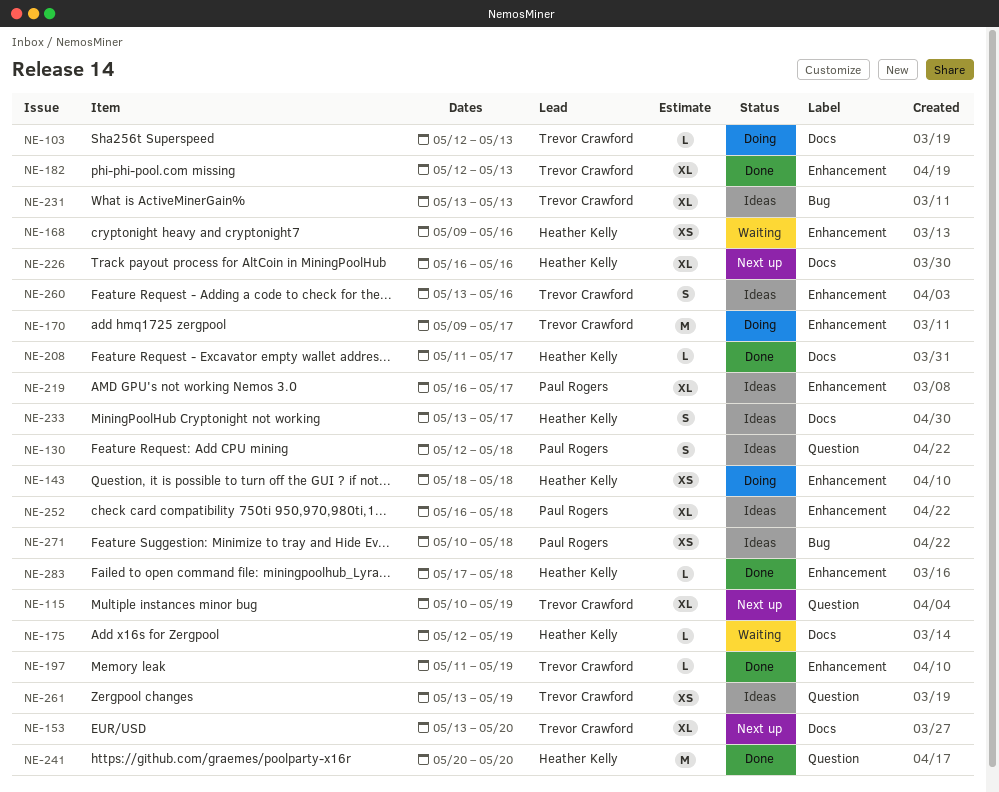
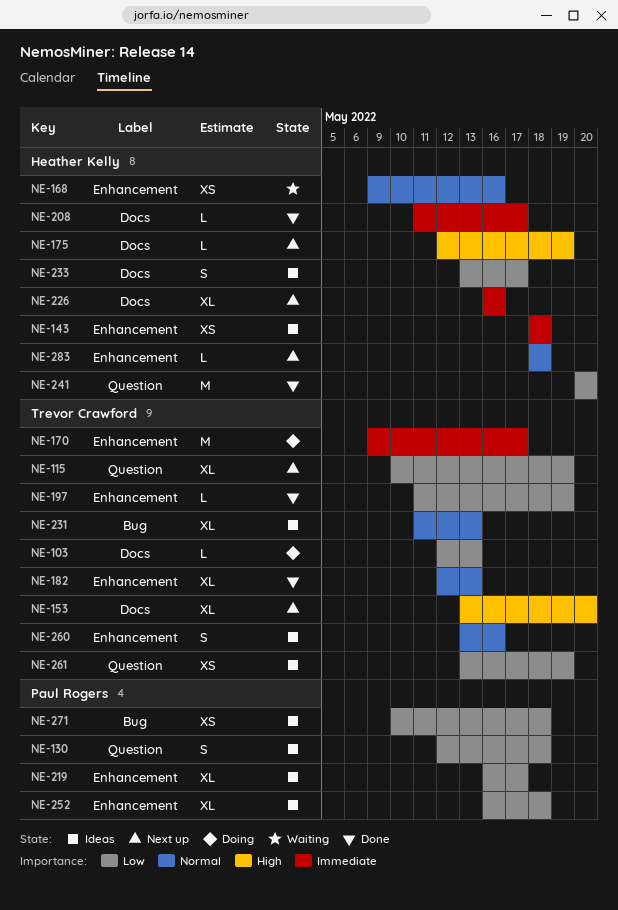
NE-143, status: Doing -> Ideas
NE-175, status: Waiting -> Next up
NE-231, start: May 13 -> May 11
NE-283, status: Done -> Next up
NE-283, start: May 17 -> May 18

